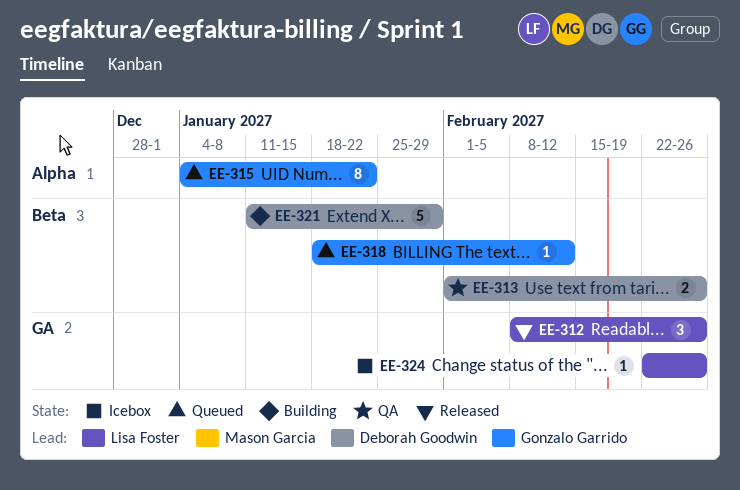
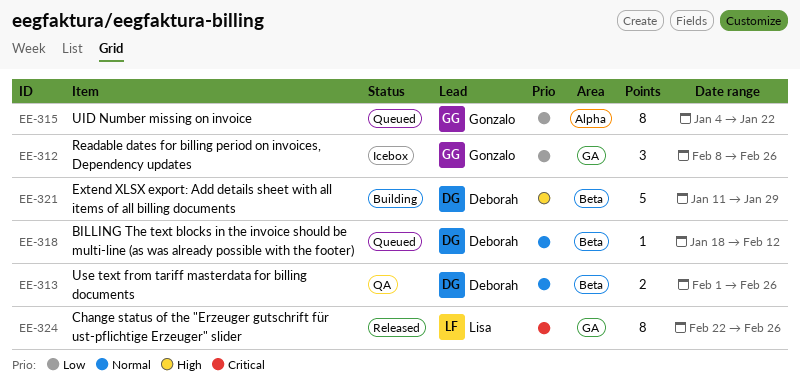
EE-312, status: Released -> Icebox
EE-312, owner: Lisa Foster -> Gonzalo Garrido
EE-318, owner: Gonzalo Garrido -> Deborah Goodwin
EE-324, status: Icebox -> Released
EE-324, estimate: 1 -> 8

